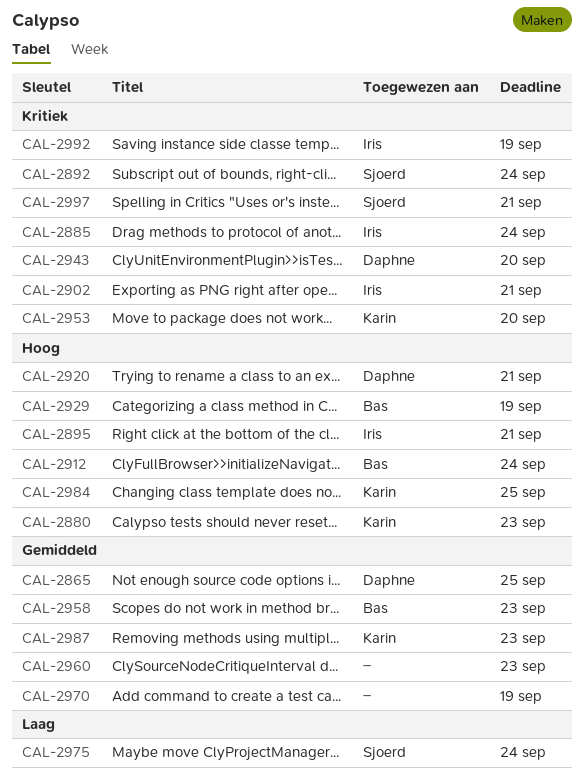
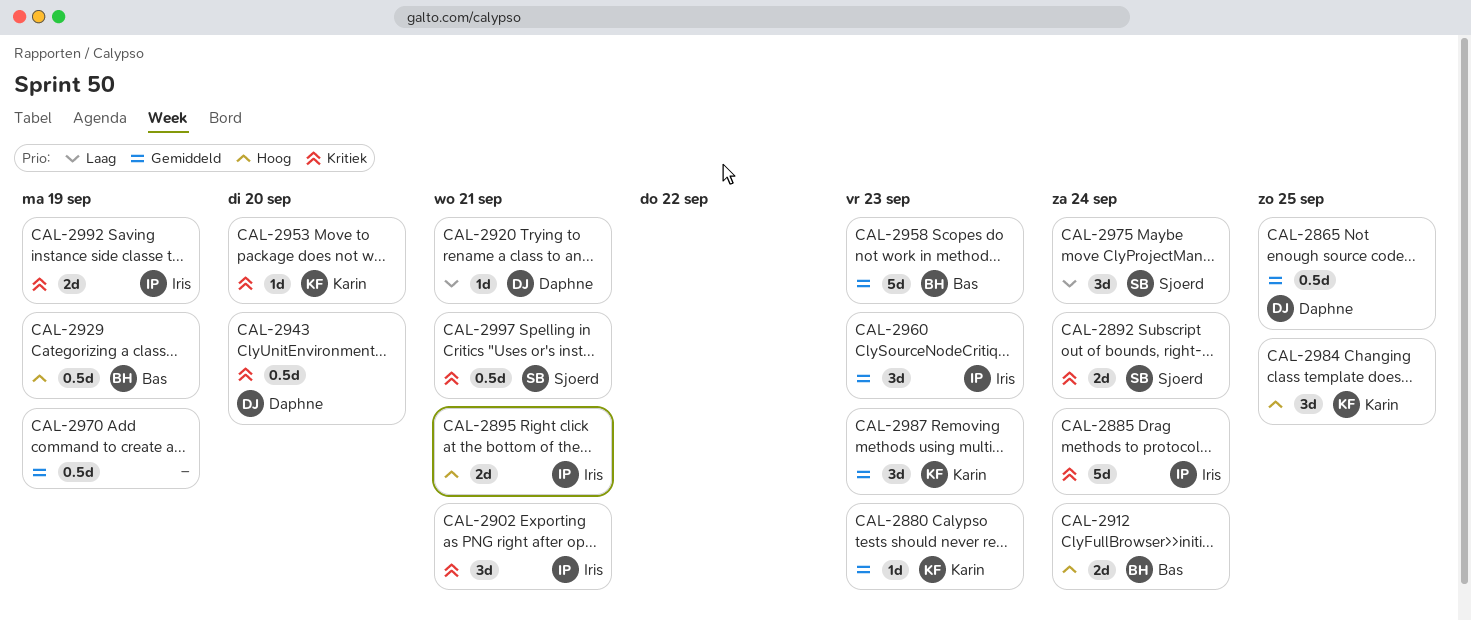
CAL-2880, priority: Hoog -> Gemiddeld
CAL-2920, priority: Hoog -> Laag
CAL-2960, owner: none -> Iris

